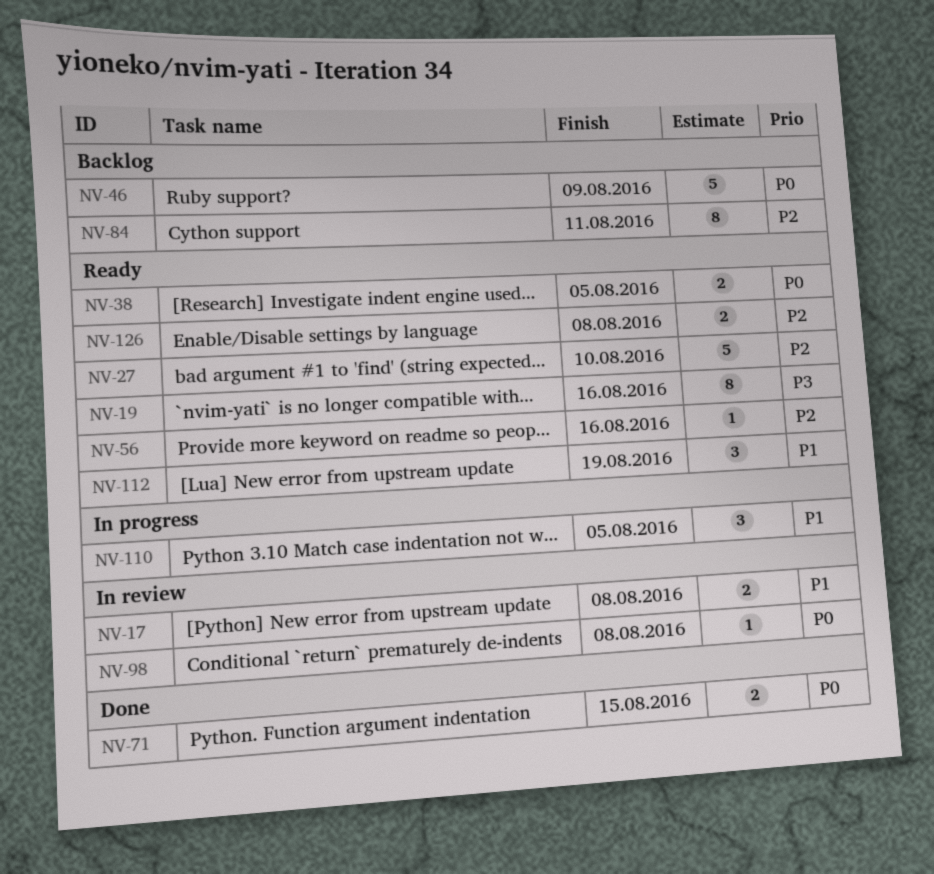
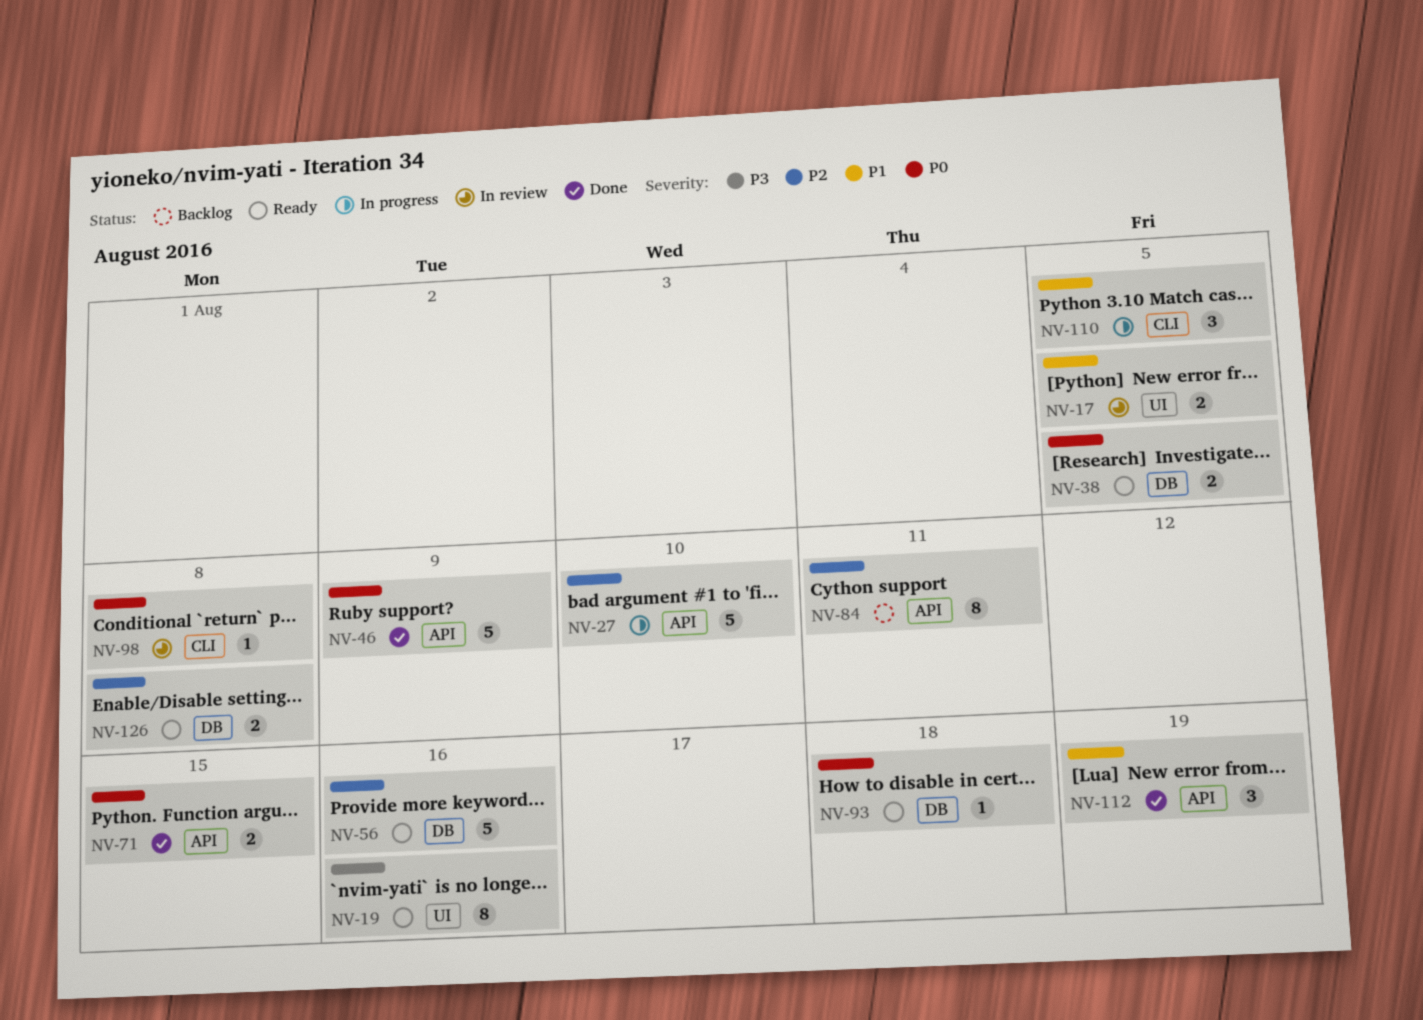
NV-17, due: Aug 8 -> Aug 5
NV-27, status: Ready -> In progress
NV-46, status: Backlog -> Done
NV-56, estimate: 1 -> 5
NV-93: none -> present
NV-112, status: Ready -> Done

